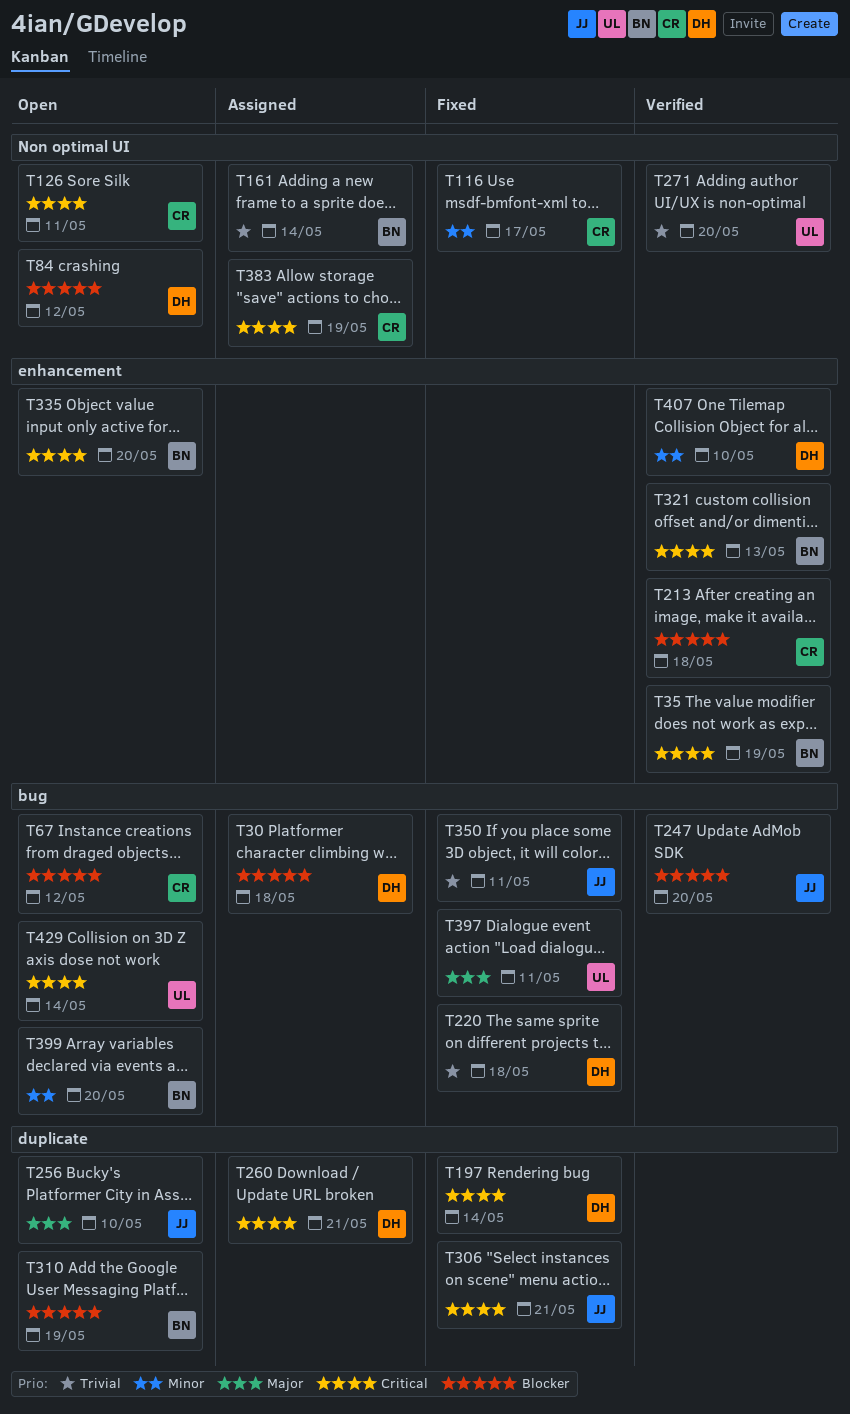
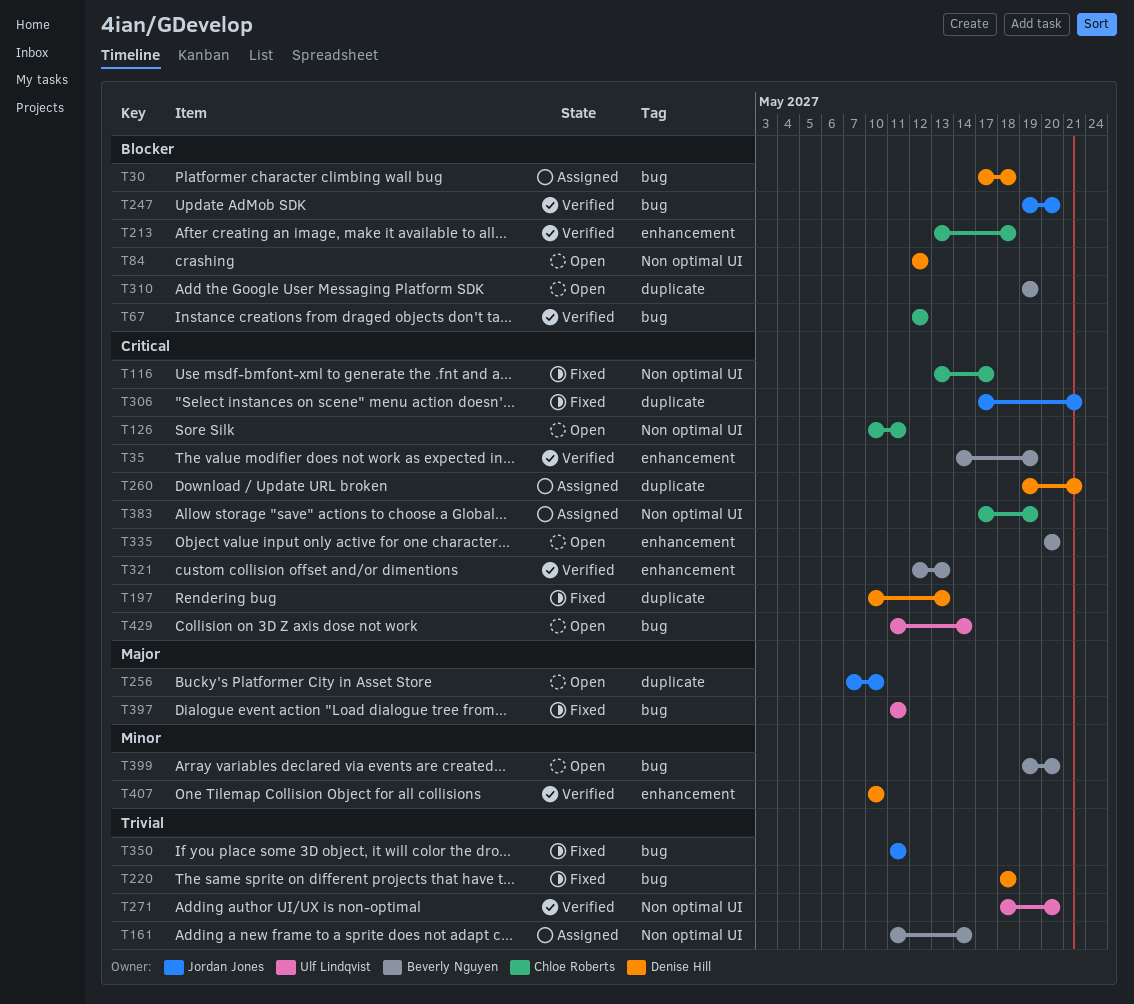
T67, status: Open -> Verified
T116, priority: Minor -> Critical
T197, due: May 14 -> May 13

